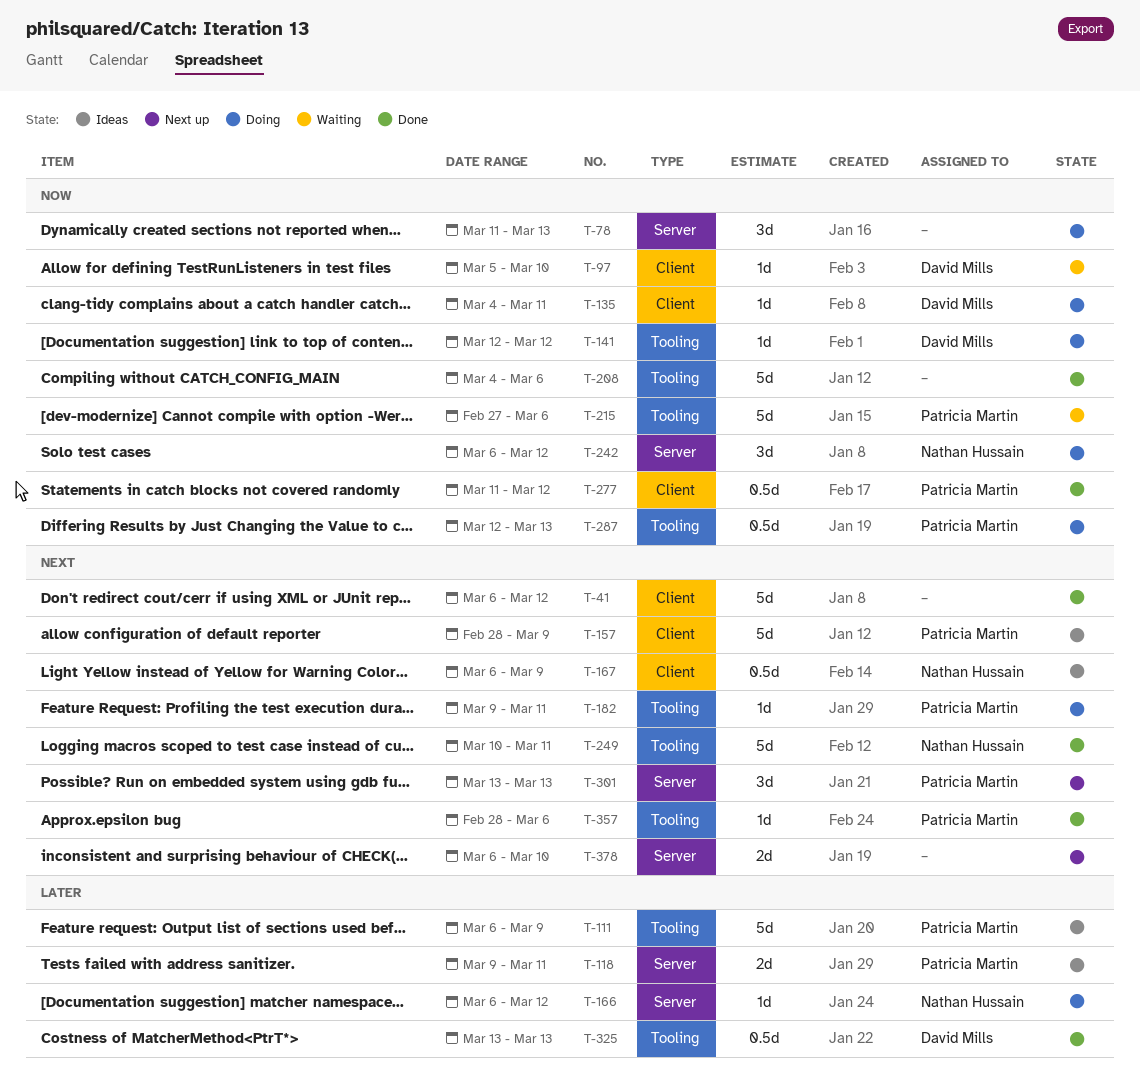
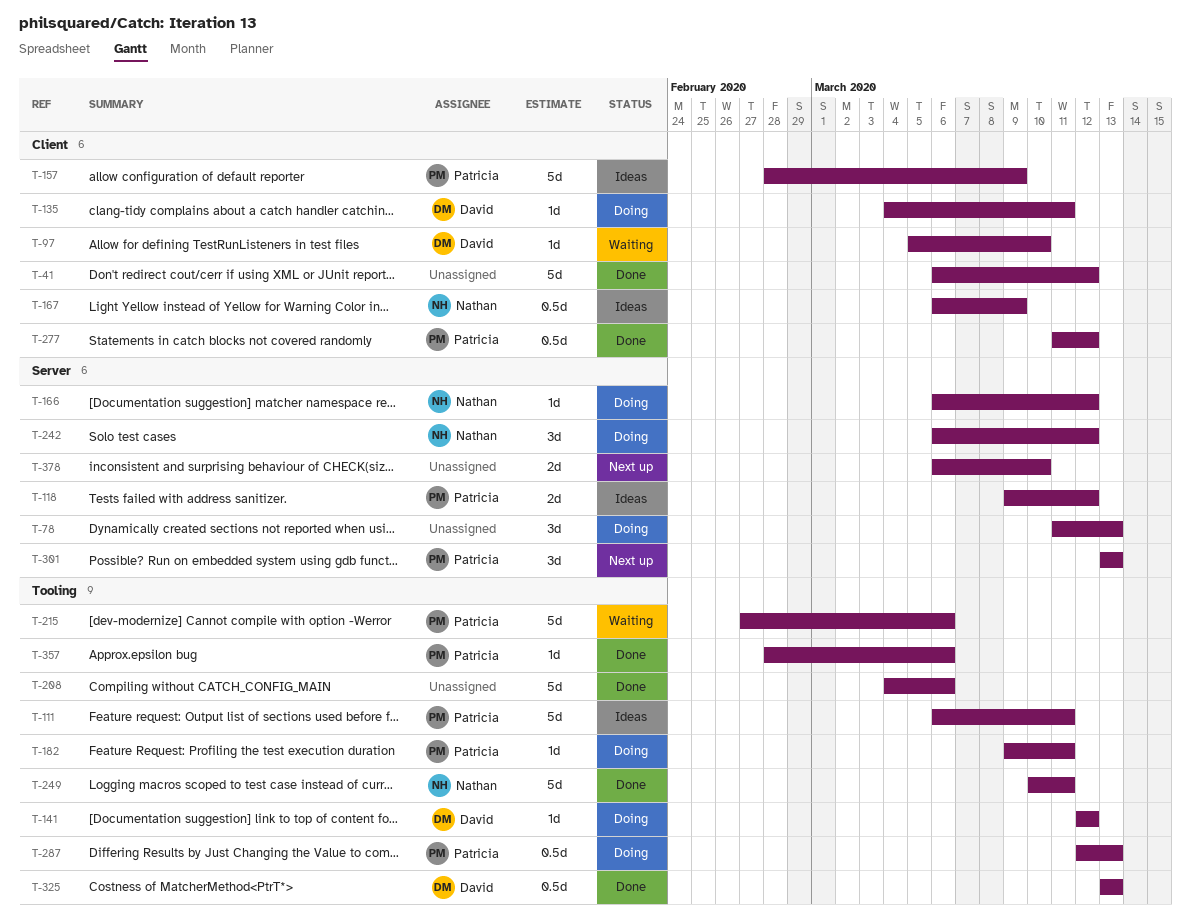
T-111, due: Mar 9 -> Mar 11
T-118, due: Mar 11 -> Mar 12

